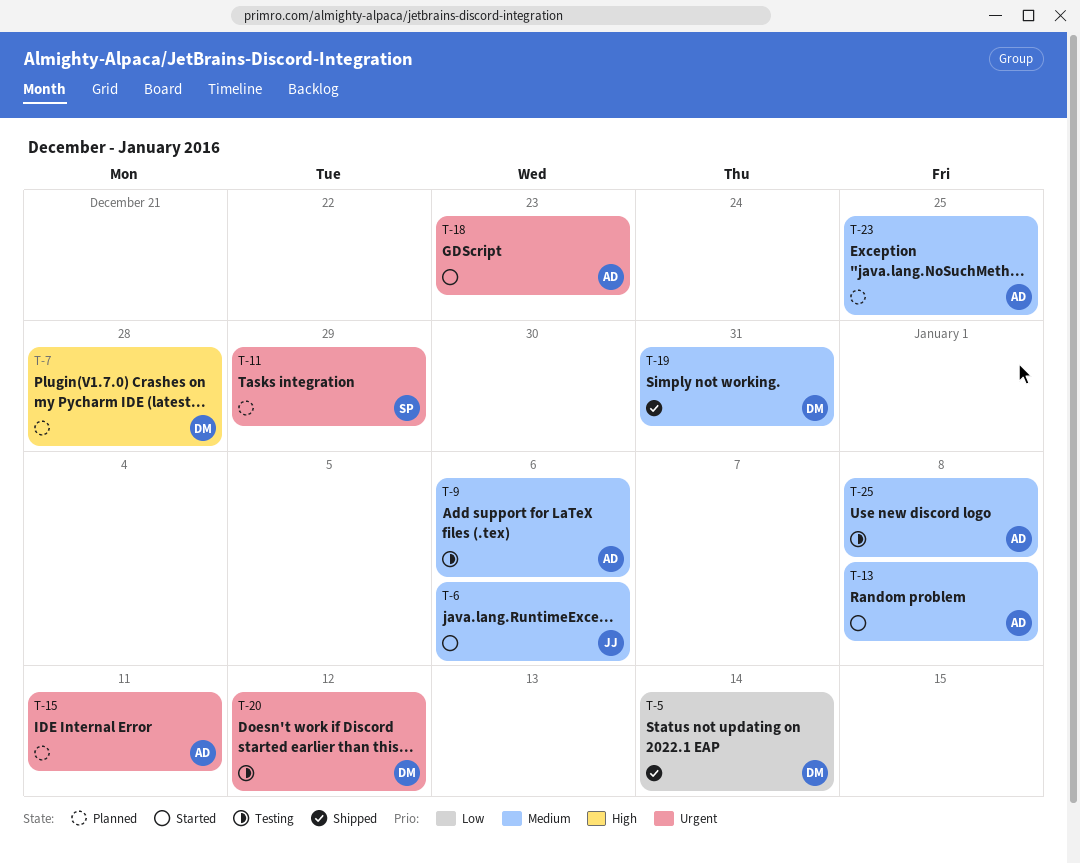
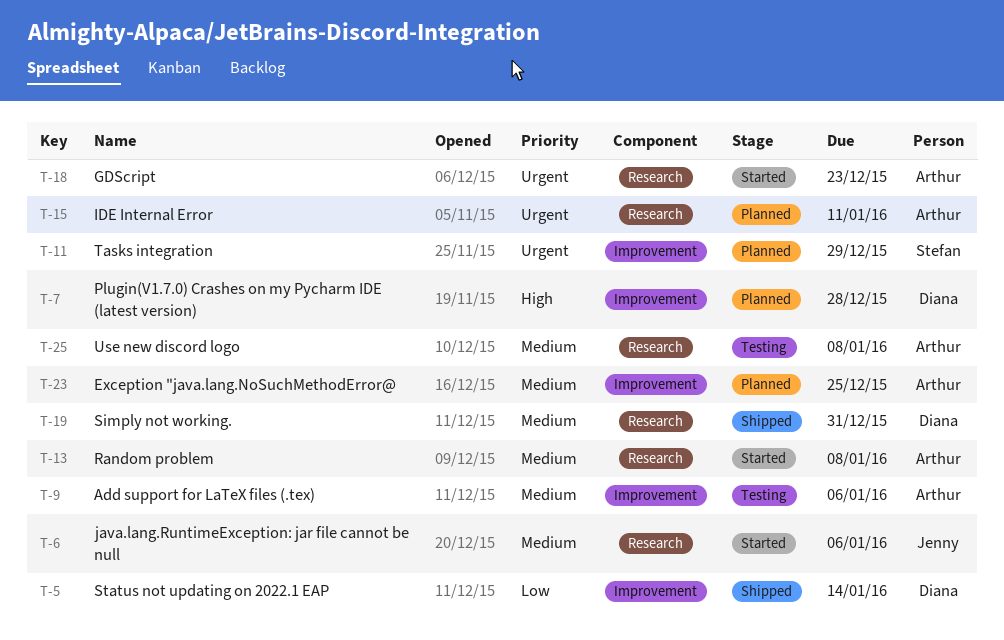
T-20: present -> none

